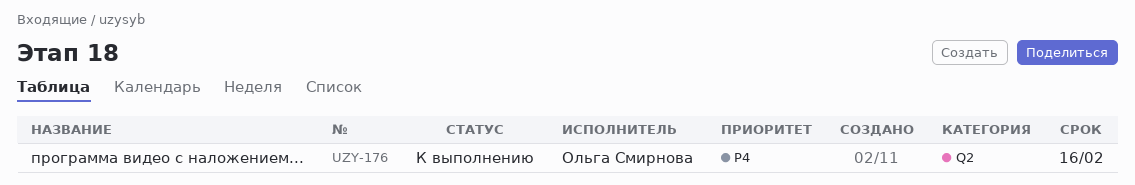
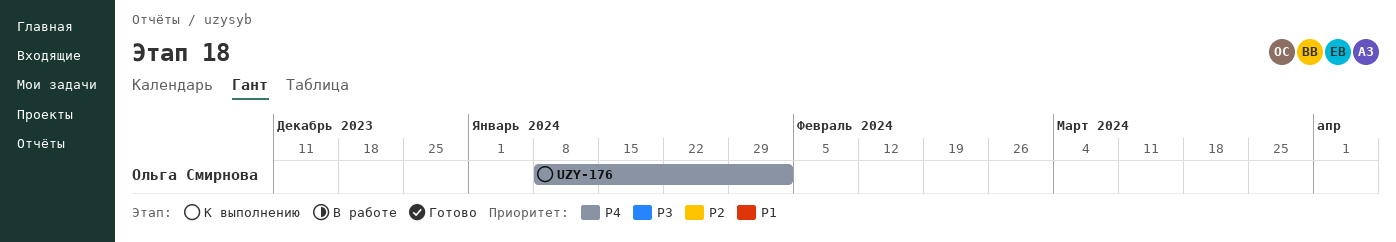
UZY-176, due: Feb 16 -> Feb 2

